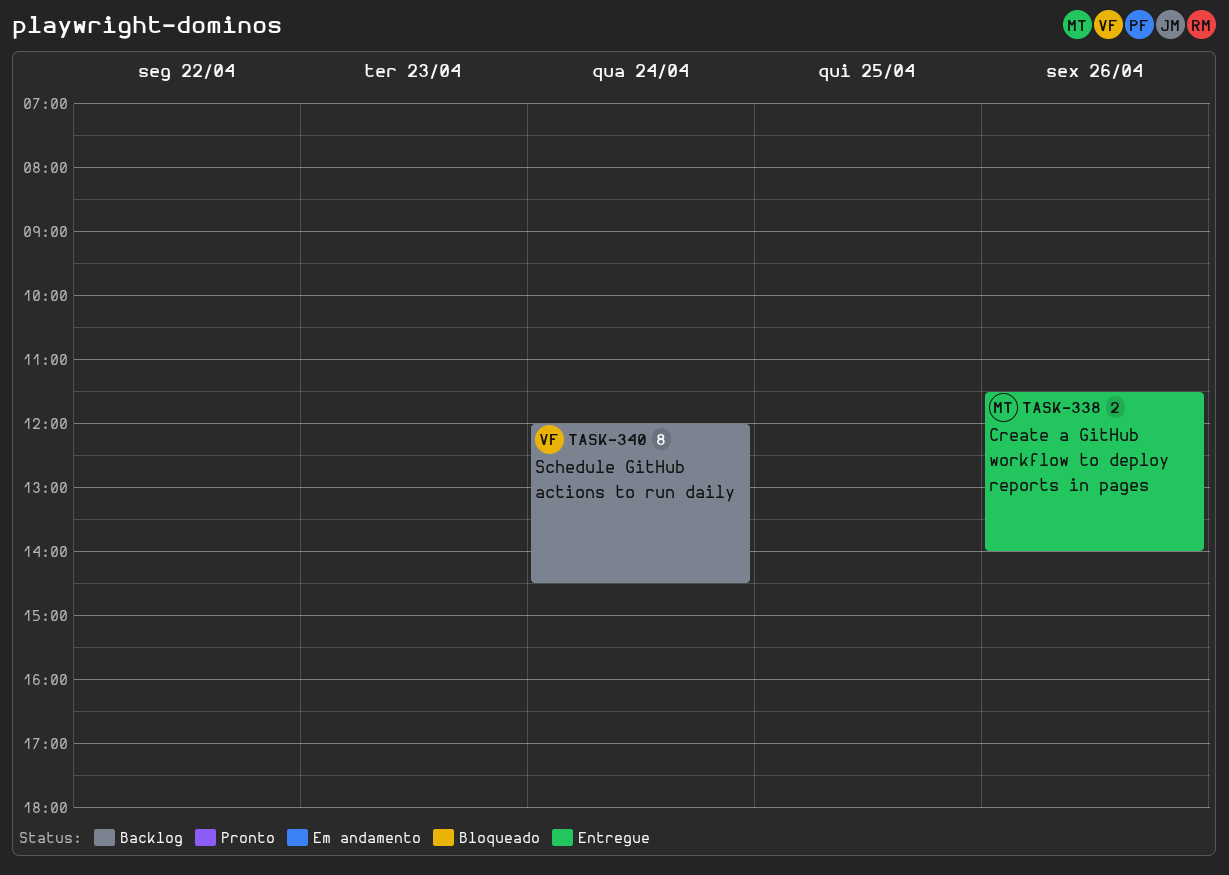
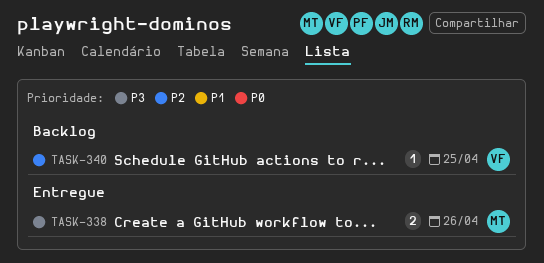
TASK-340, estimate: 8 -> 1
TASK-340, day: Apr 24 -> Apr 25

